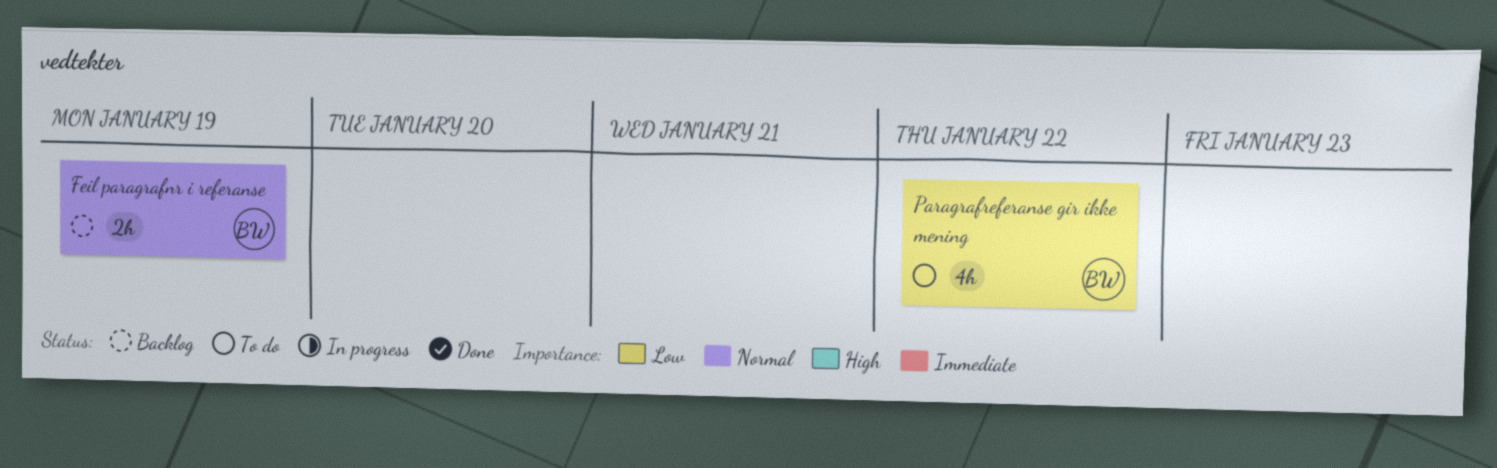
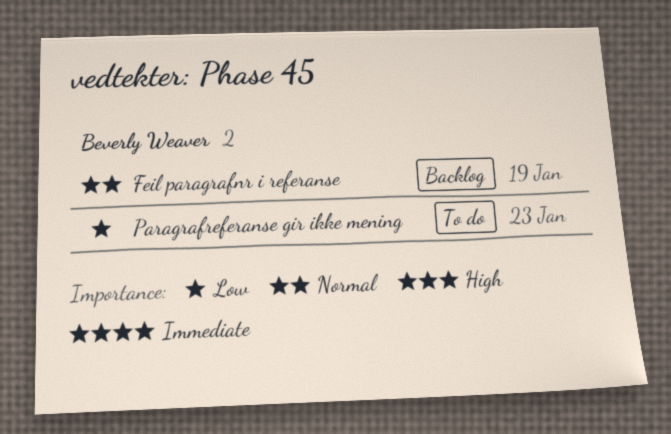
Paragrafreferanse gir ikke mening, due: Jan 22 -> Jan 23

